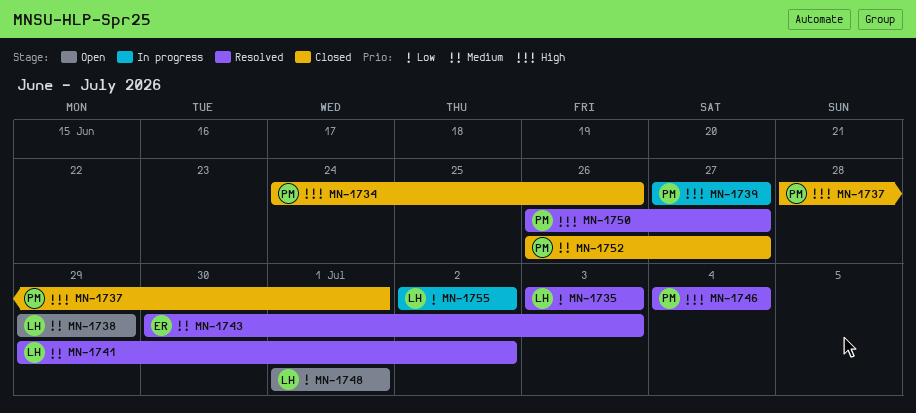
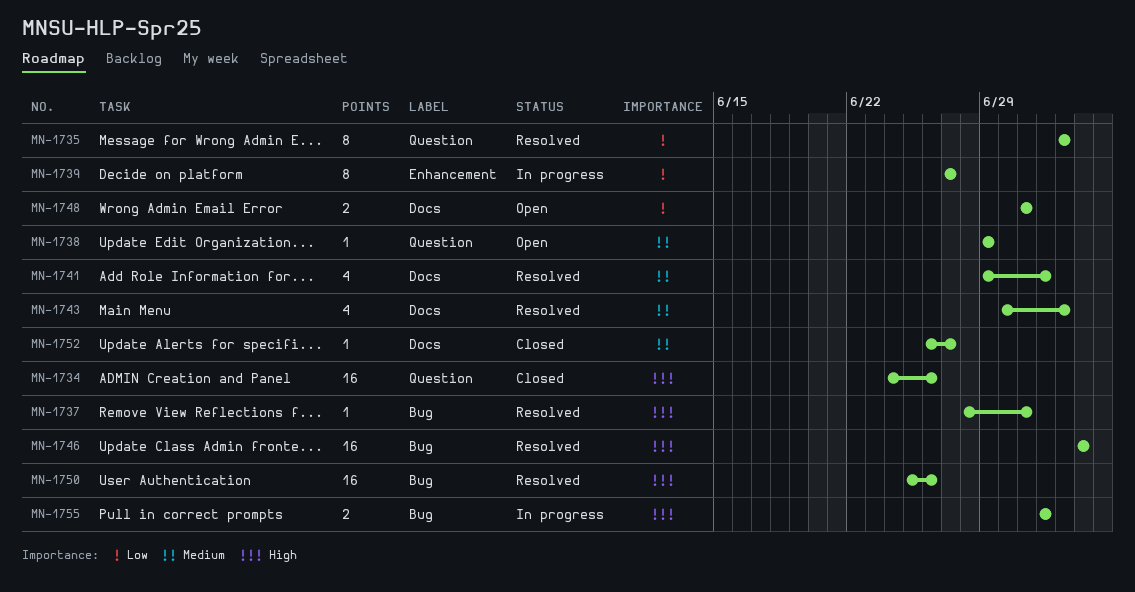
MN-1737, status: Closed -> Resolved
MN-1739, priority: High -> Low
MN-1750, start: Jun 26 -> Jun 25
MN-1750, due: Jun 27 -> Jun 26
MN-1755, priority: Low -> High

